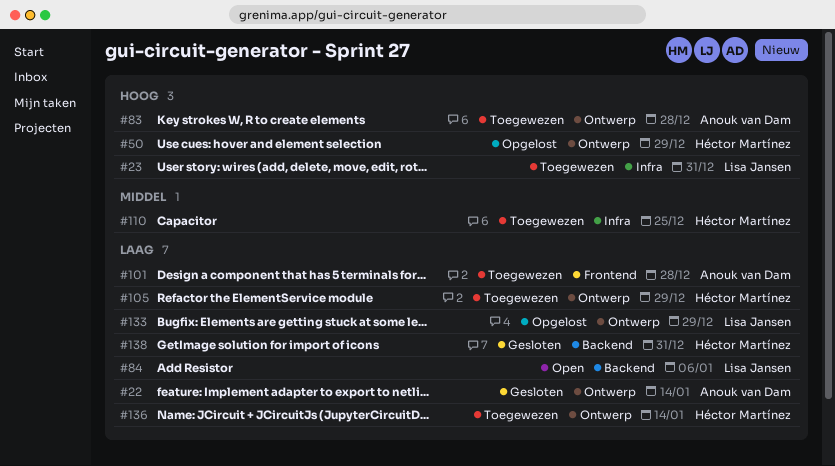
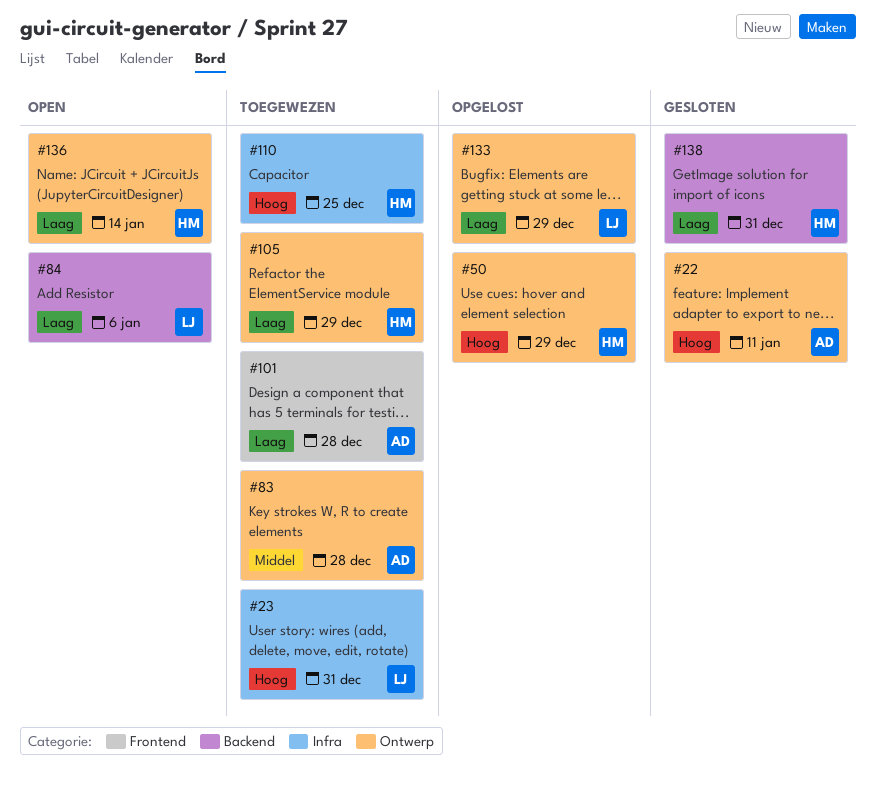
#22, priority: Laag -> Hoog
#22, due: Jan 14 -> Jan 11
#83, priority: Hoog -> Middel
#110, priority: Middel -> Hoog
#136, status: Toegewezen -> Open

